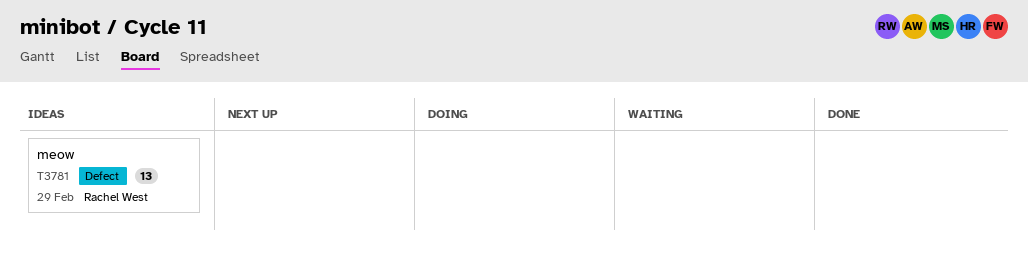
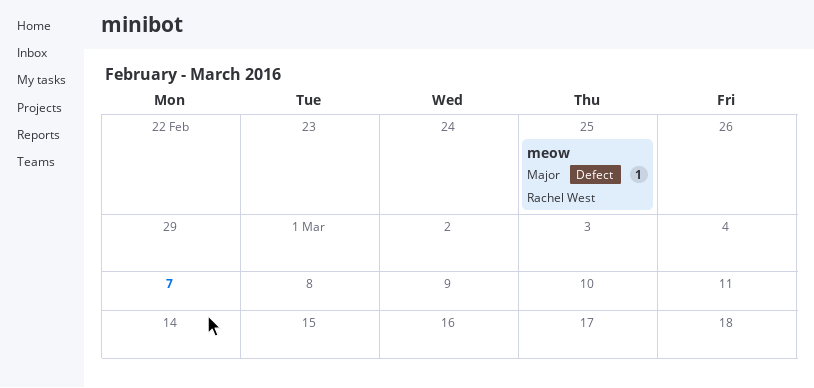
meow, estimate: 13 -> 1
meow, due: Feb 29 -> Feb 25

